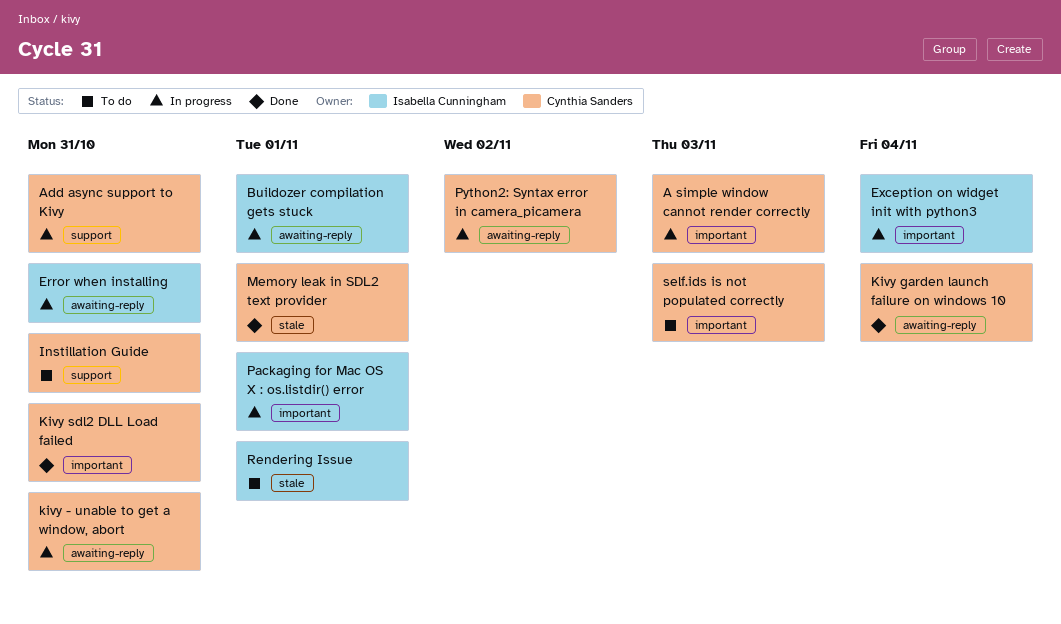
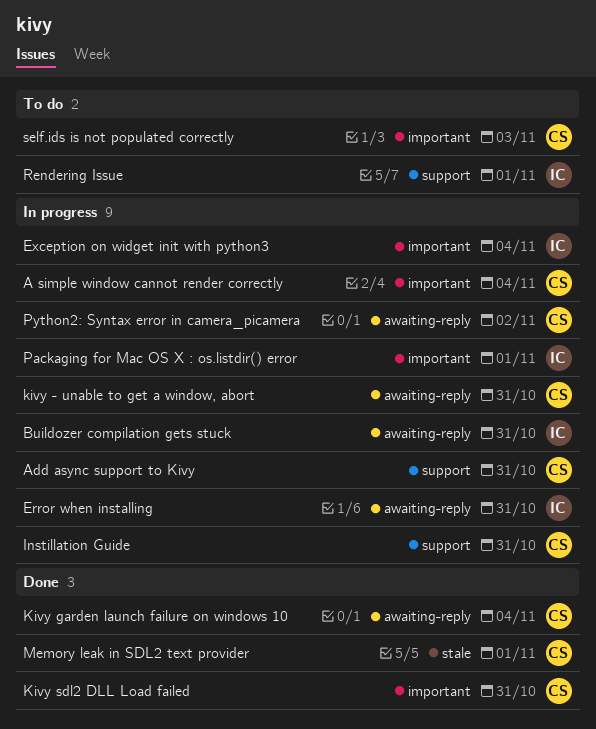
A simple window cannot render correctly, due: Nov 3 -> Nov 4
Buildozer compilation gets stuck, due: Nov 1 -> Oct 31
Instillation Guide, status: To do -> In progress
Rendering Issue, label: stale -> support

